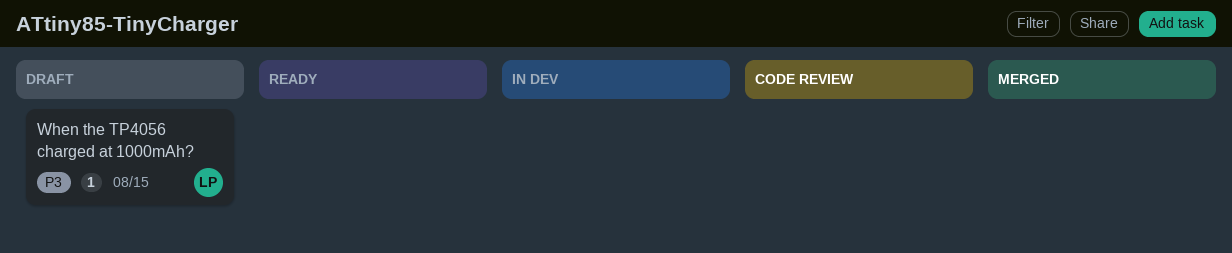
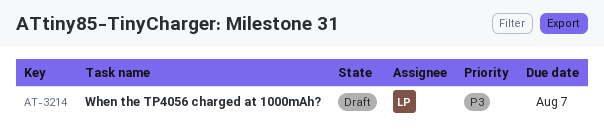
When the TP4056 charged at 1000mAh?, due: Aug 15 -> Aug 7

